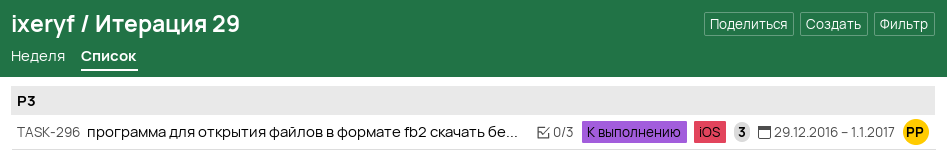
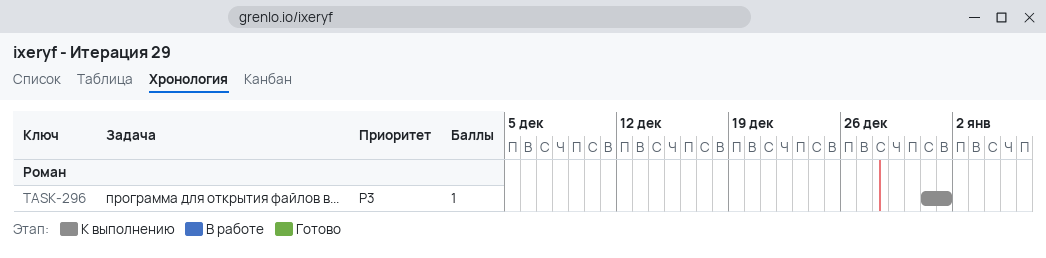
TASK-296, estimate: 3 -> 1
TASK-296, start: Dec 29 -> Dec 31

